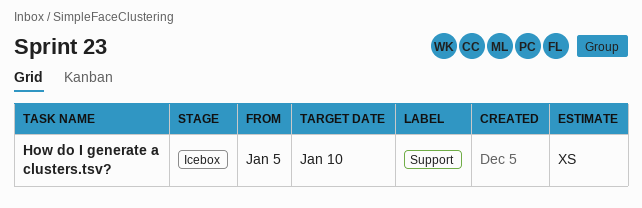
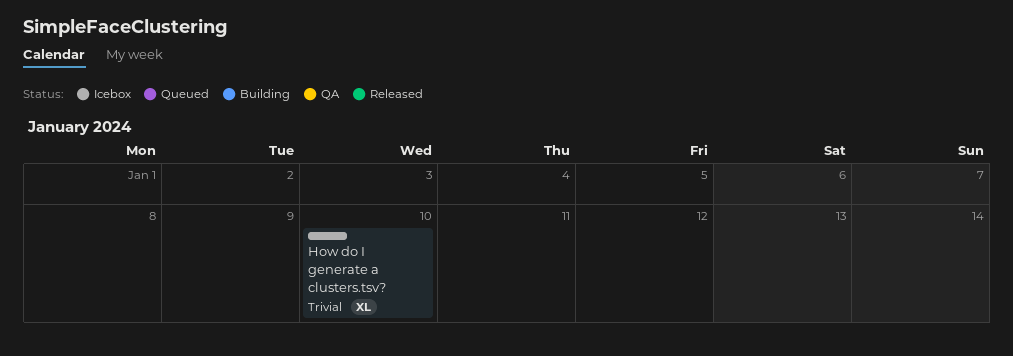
How do I generate a clusters.tsv?, estimate: XS -> XL

